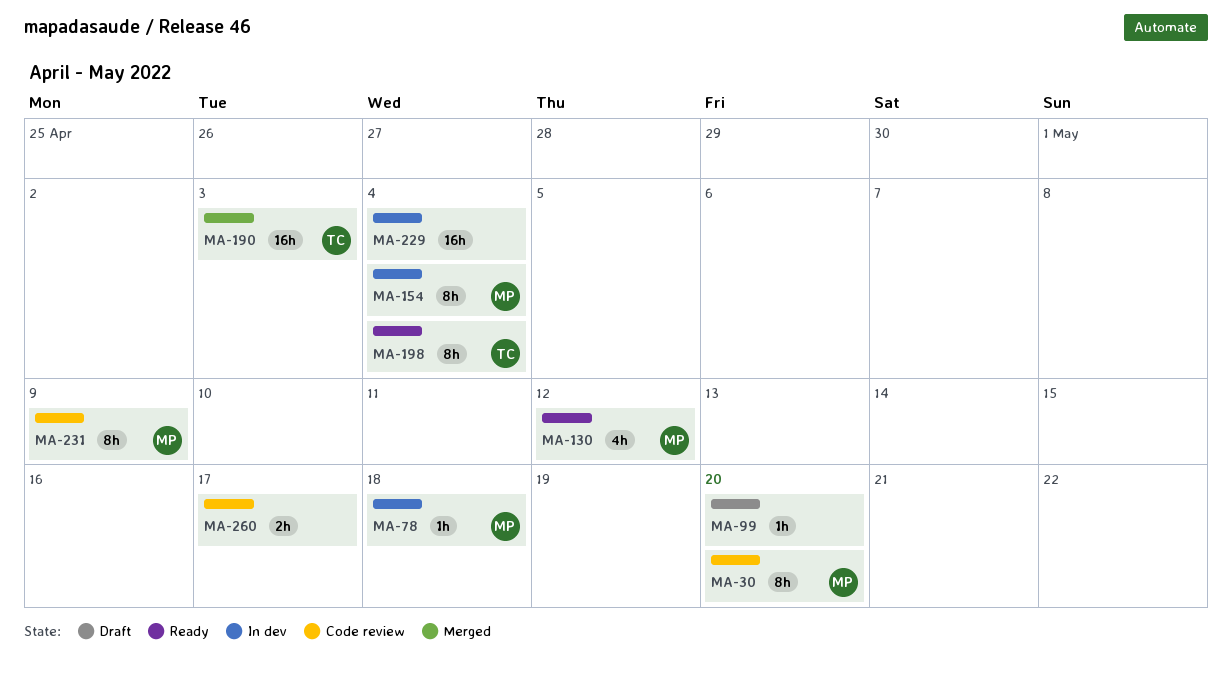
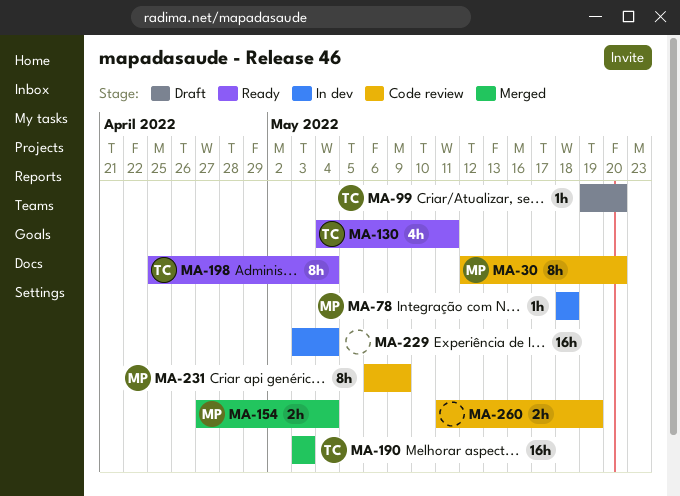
MA-99, owner: none -> TC
MA-130, owner: MP -> TC
MA-130, due: May 12 -> May 11
MA-154, status: In dev -> Merged
MA-154, estimate: 8h -> 2h
MA-260, due: May 17 -> May 19

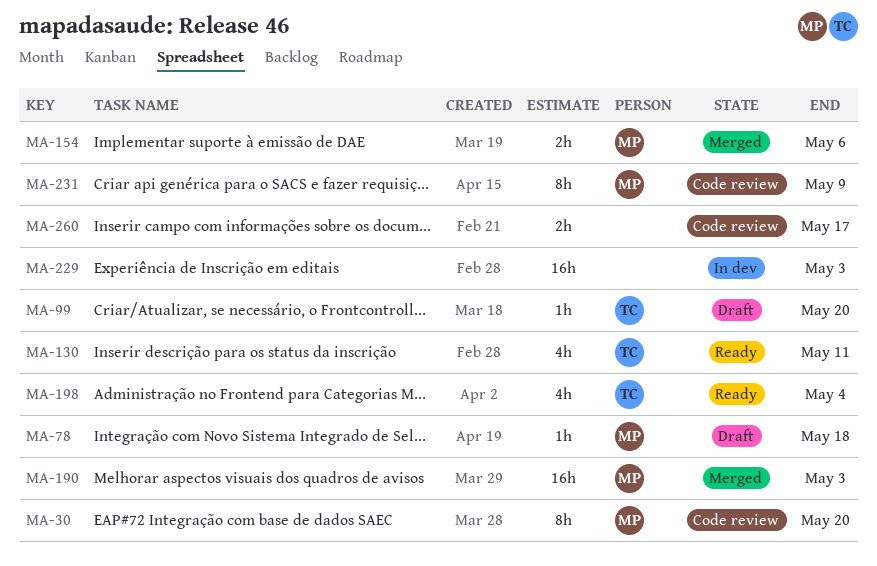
MA-78, status: In dev -> Draft
MA-154, due: May 4 -> May 6
MA-190, owner: TC -> MP
MA-198, estimate: 8h -> 4h
MA-229, due: May 4 -> May 3
MA-260, due: May 19 -> May 17

